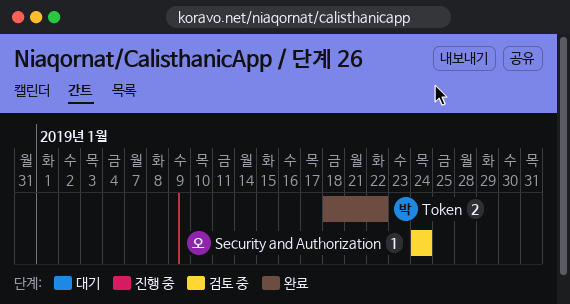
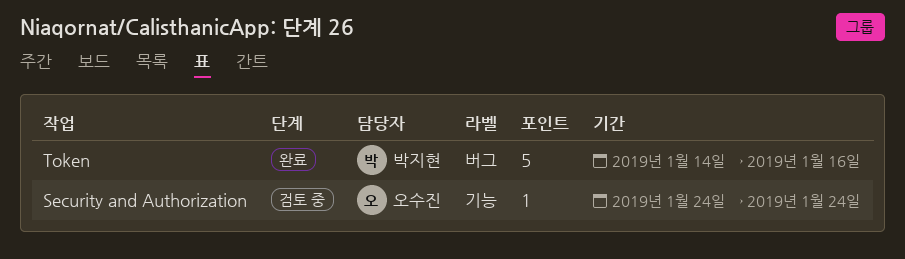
Token, estimate: 2 -> 5
Token, start: Jan 18 -> Jan 14
Token, due: Jan 22 -> Jan 16

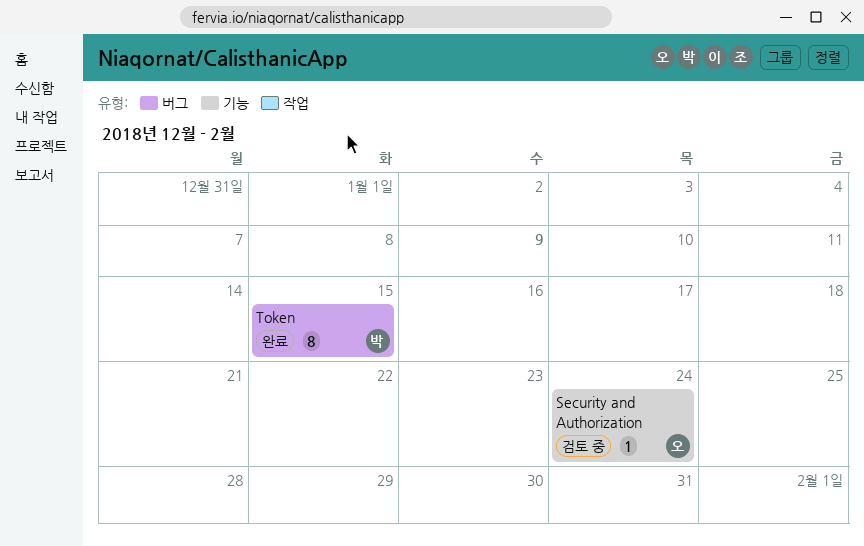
Token, estimate: 5 -> 8
Token, due: Jan 16 -> Jan 15

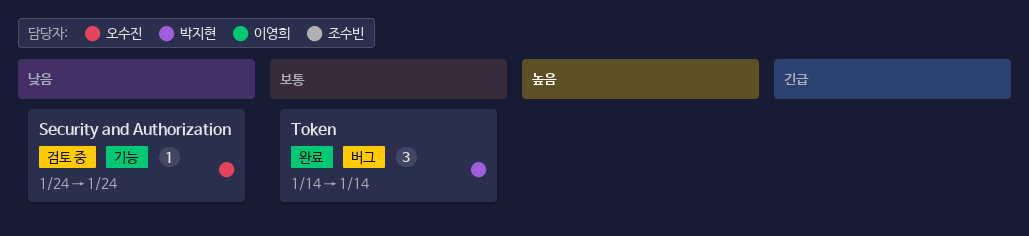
Token, estimate: 8 -> 3
Token, due: Jan 15 -> Jan 14

